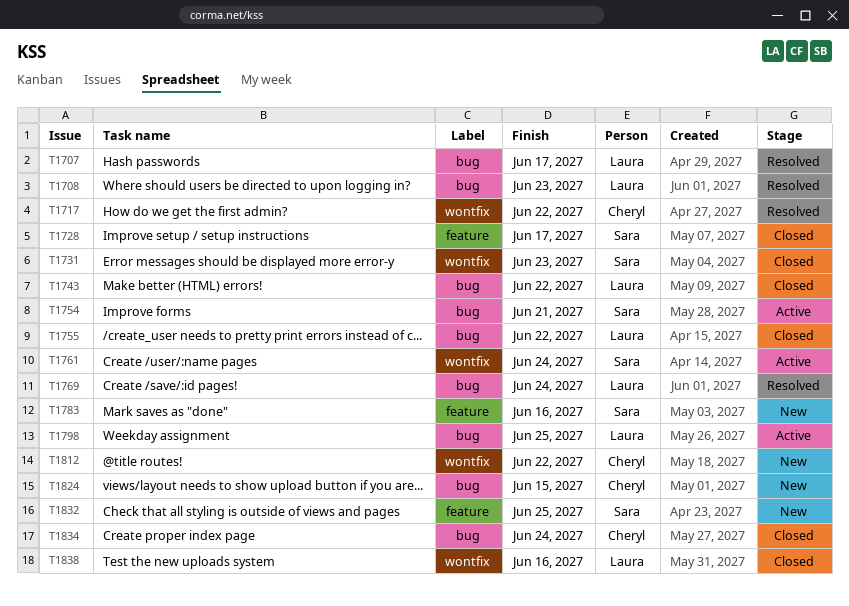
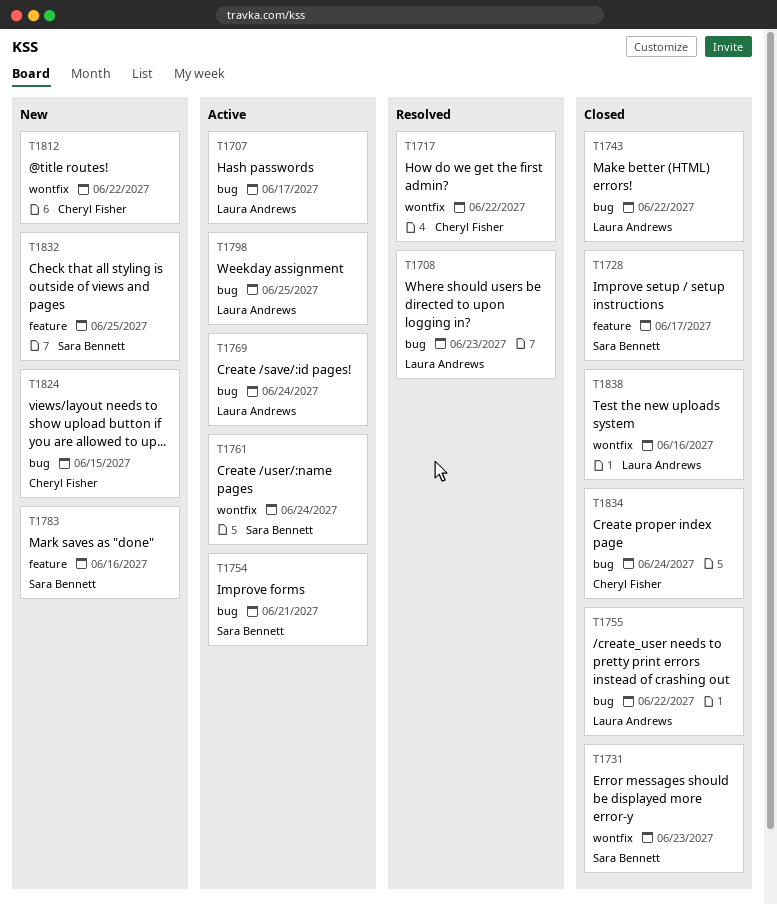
T1707, status: Resolved -> Active
T1769, status: Resolved -> Active

